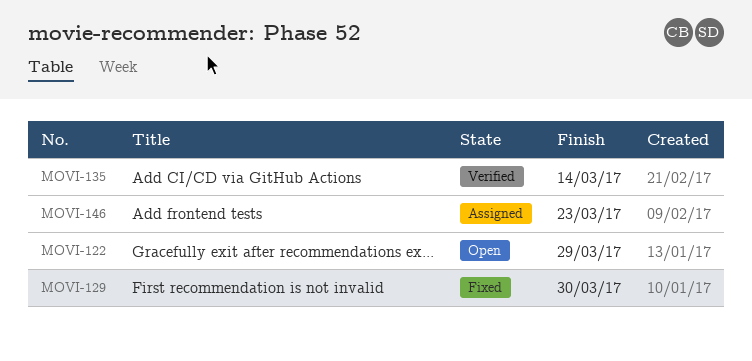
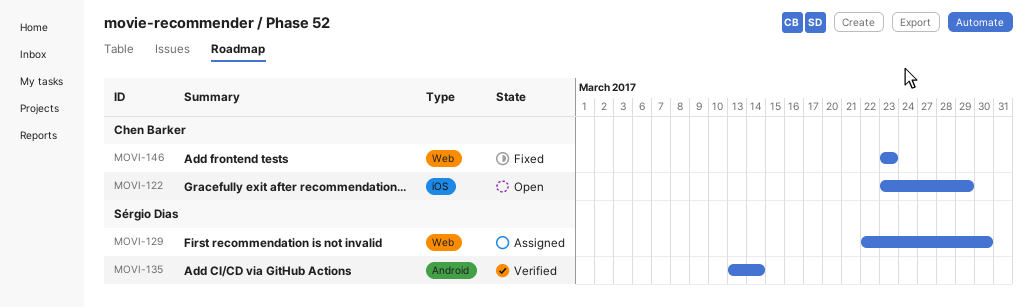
MOVI-129, status: Fixed -> Assigned
MOVI-146, status: Assigned -> Fixed

